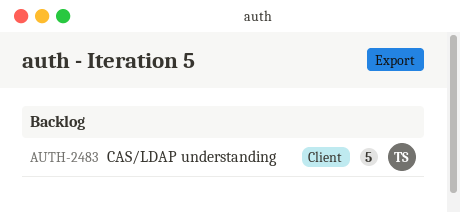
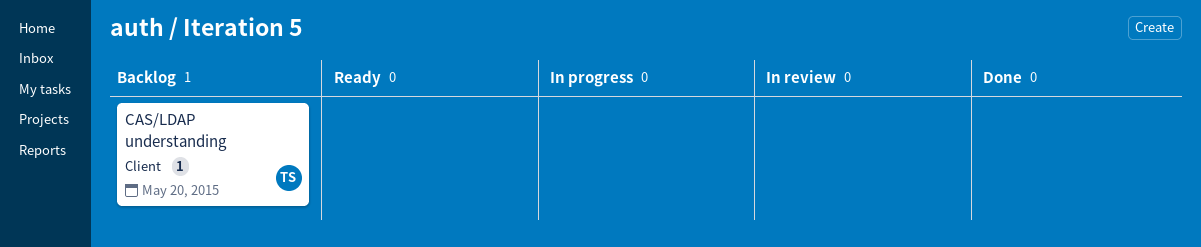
CAS/LDAP understanding, estimate: 5 -> 1

